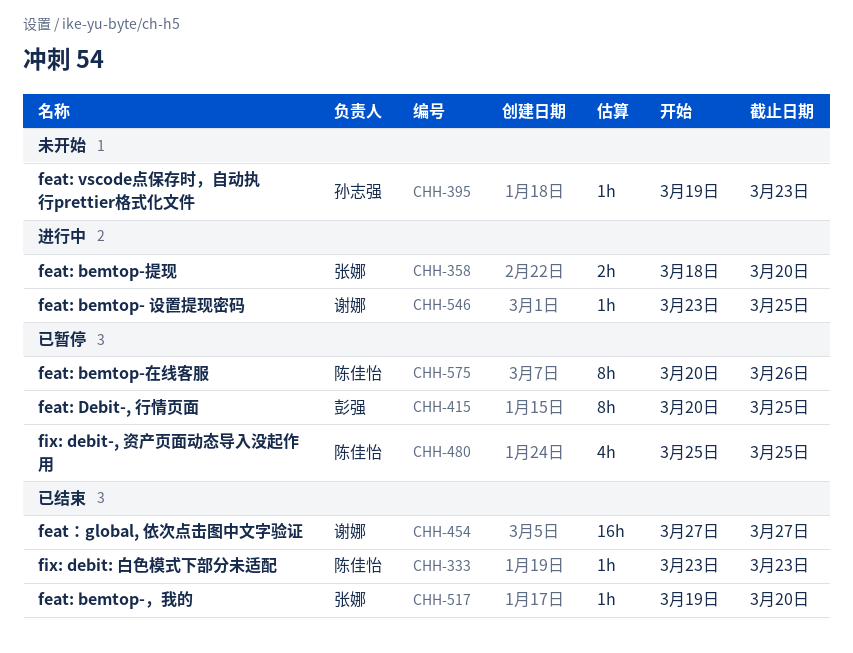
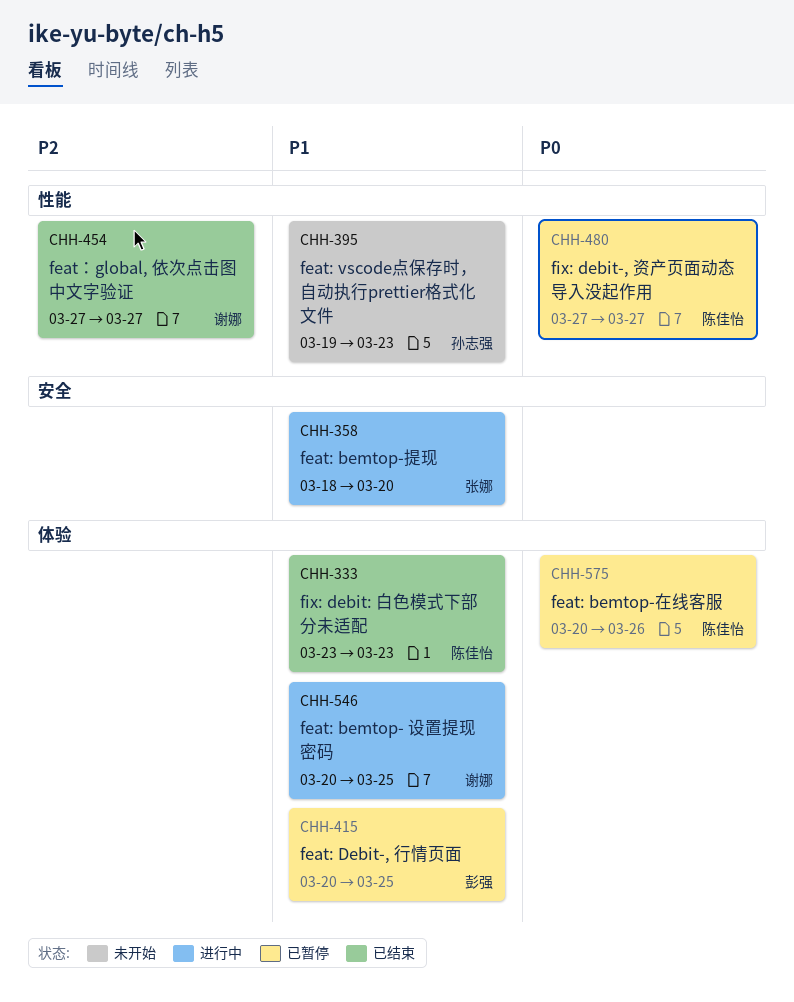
CHH-480, start: Mar 25 -> Mar 27
CHH-480, due: Mar 25 -> Mar 27
CHH-517: present -> none
CHH-546, start: Mar 23 -> Mar 20

